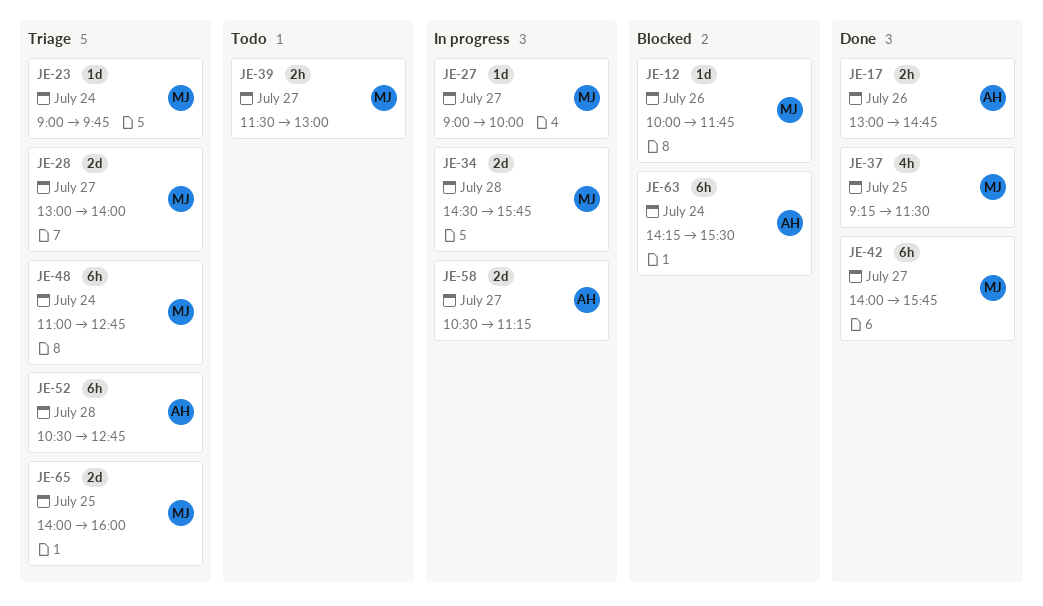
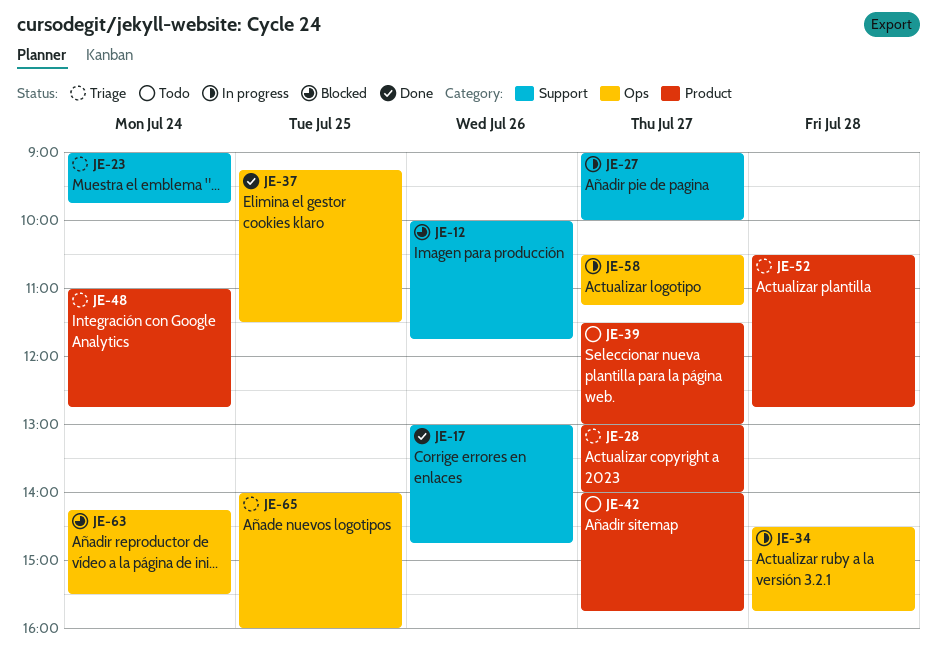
JE-42, status: Done -> Todo

